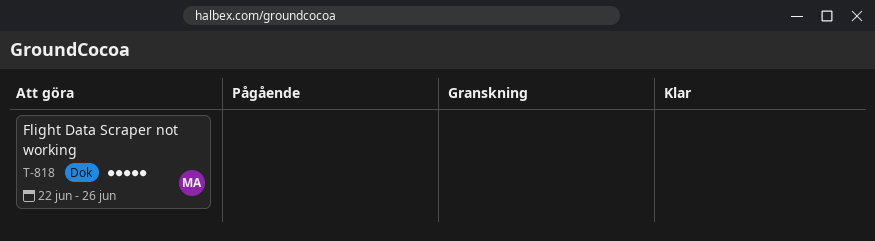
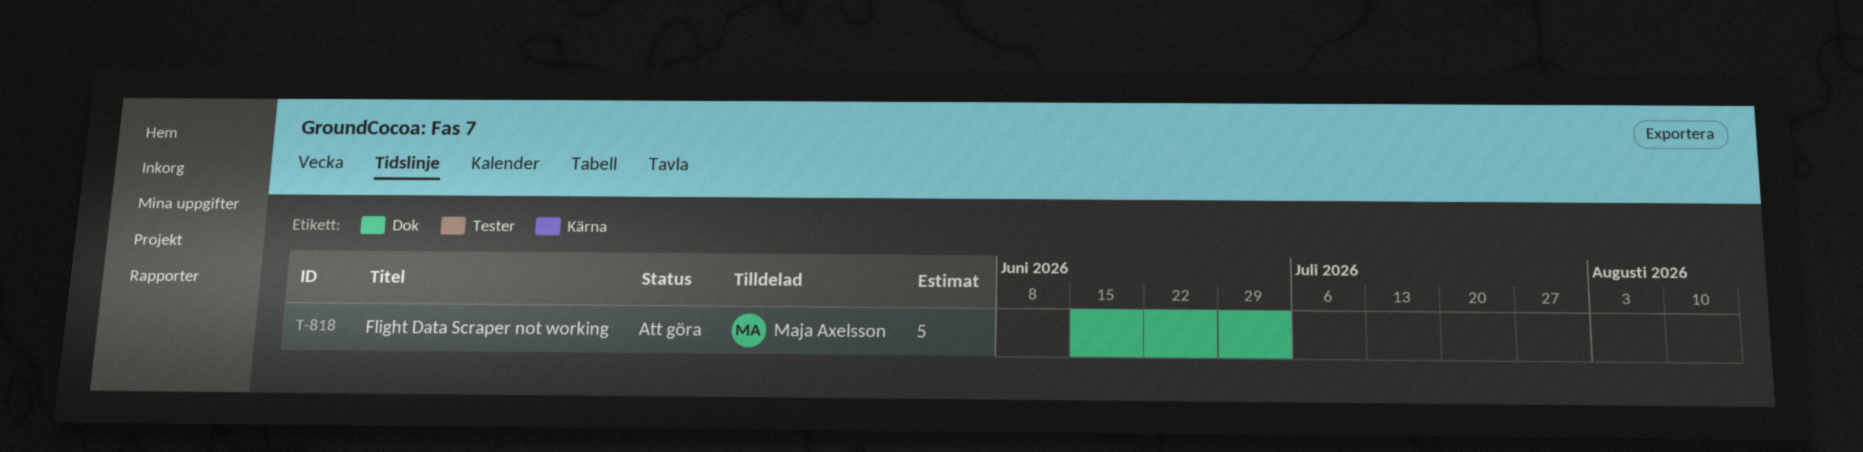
T-818, start: Jun 22 -> Jun 15
T-818, due: Jun 26 -> Jul 3

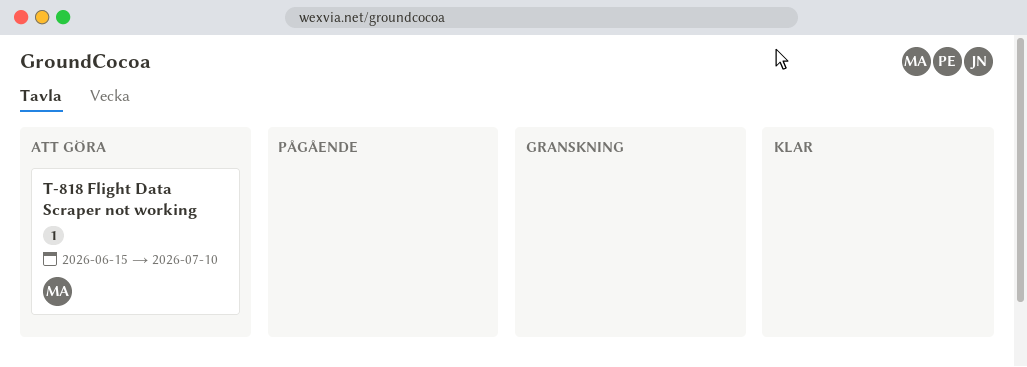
T-818, estimate: 5 -> 1
T-818, due: Jul 3 -> Jul 10

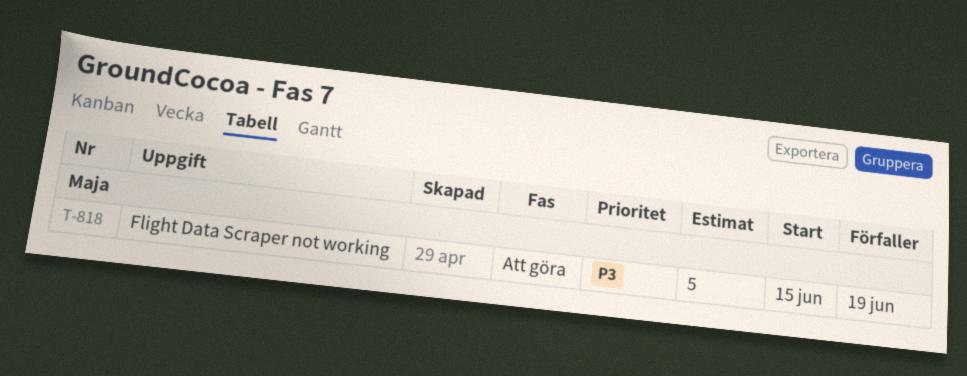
T-818, estimate: 1 -> 5
T-818, due: Jul 10 -> Jun 19

